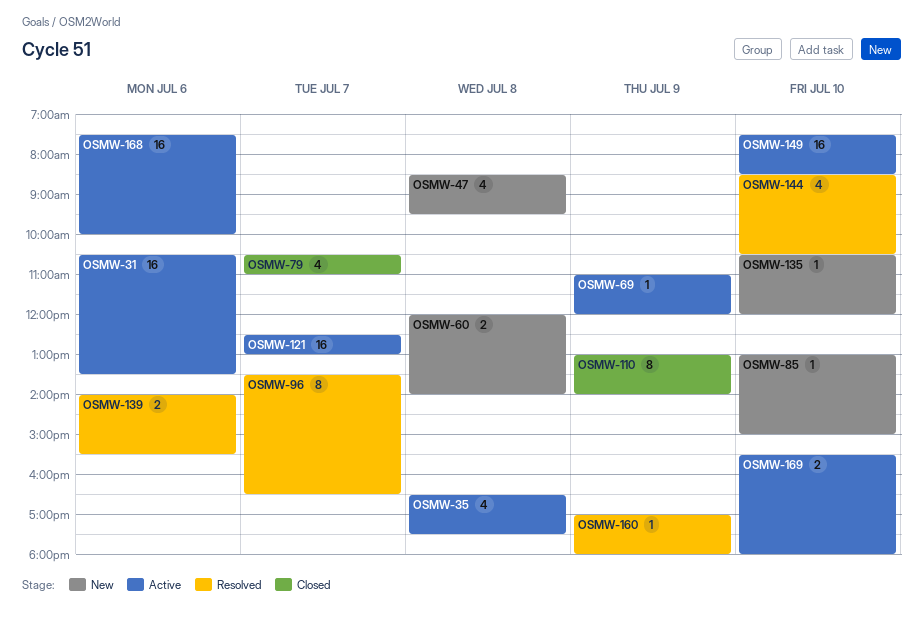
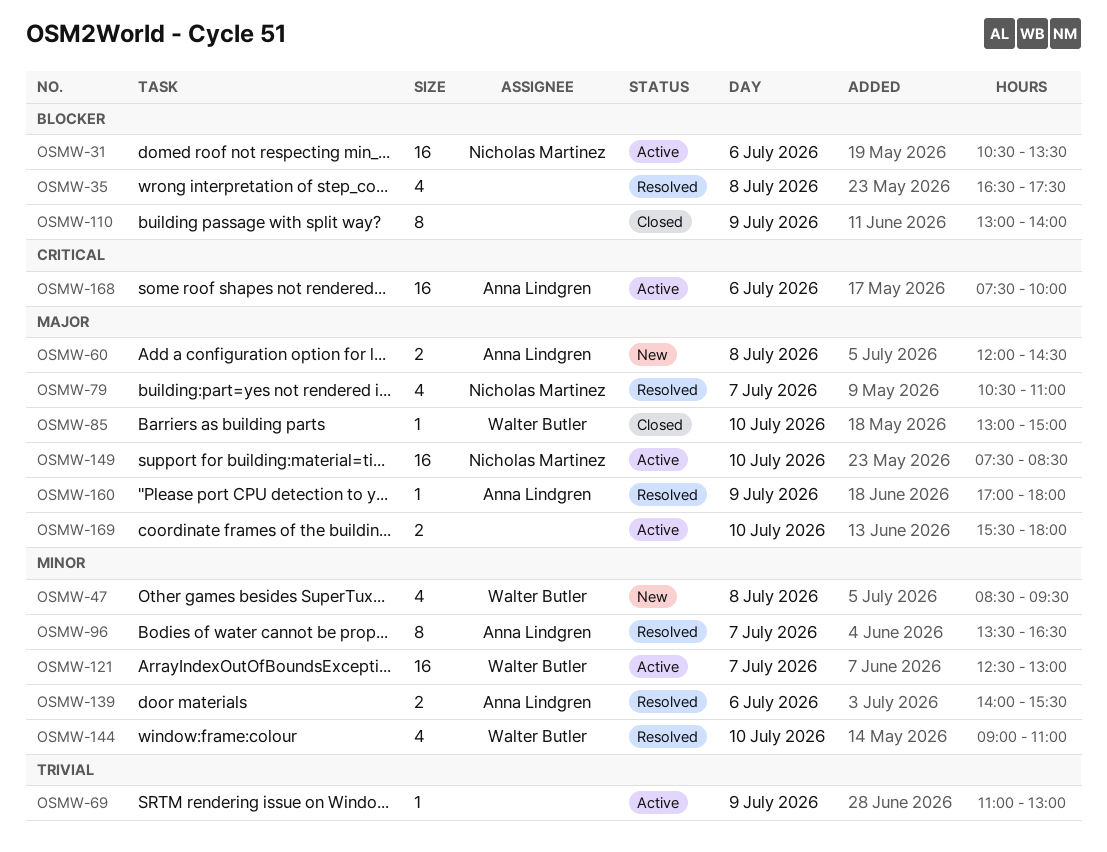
OSMW-35, status: Active -> Resolved
OSMW-60, ends: 14:00 -> 14:30
OSMW-69, ends: 12:00 -> 13:00
OSMW-79, status: Closed -> Resolved
OSMW-85, status: New -> Closed
OSMW-135: present -> none
OSMW-144, begins: 08:30 -> 09:00
OSMW-144, ends: 10:30 -> 11:00

